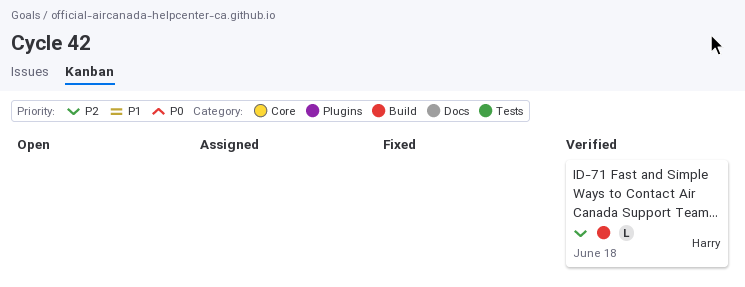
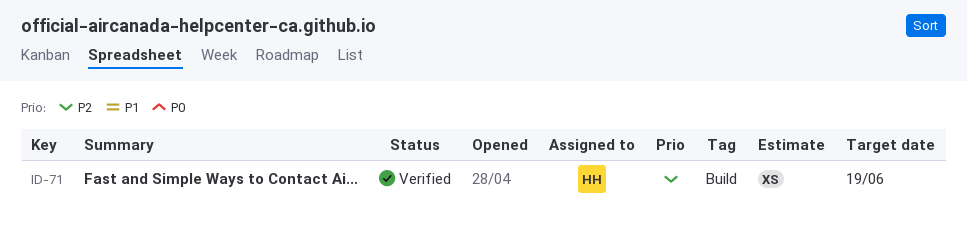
ID-71, estimate: L -> XS
ID-71, due: Jun 18 -> Jun 19

